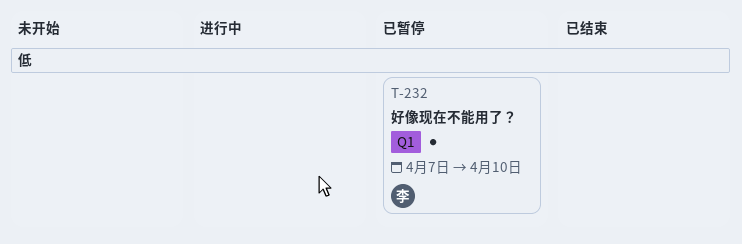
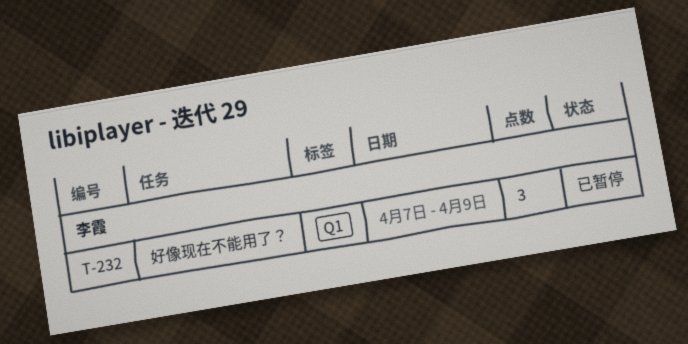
T-232, estimate: 1 -> 3
T-232, due: Apr 10 -> Apr 9

